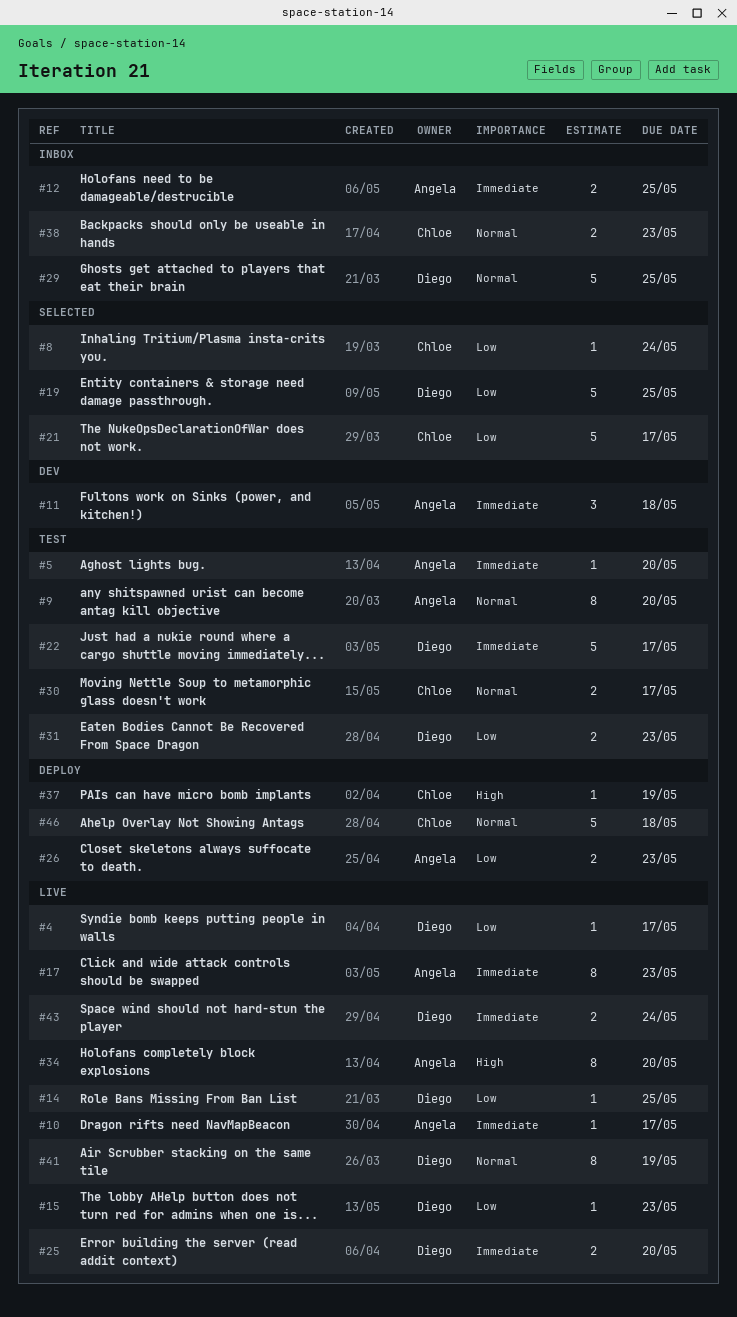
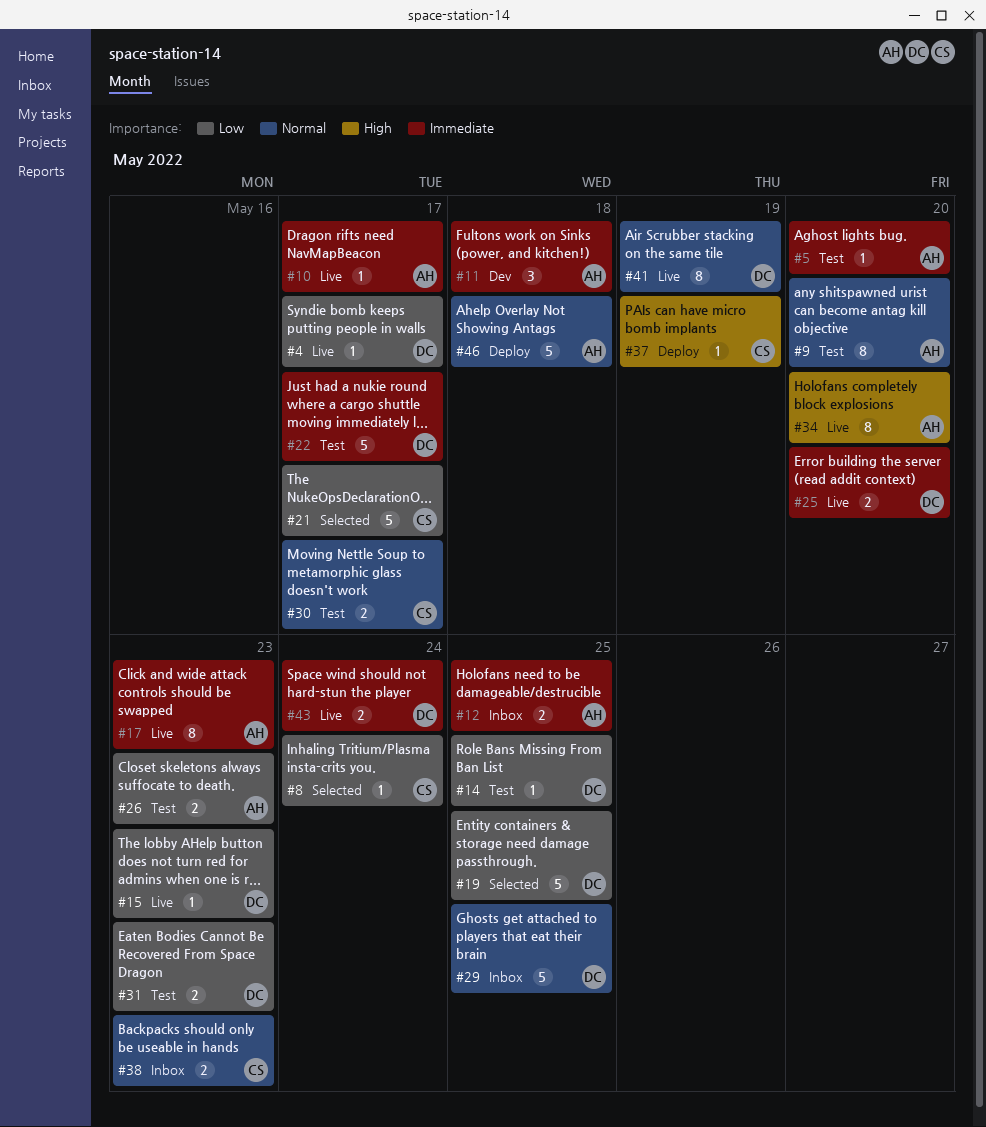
#14, status: Live -> Test
#26, status: Deploy -> Test
#46, owner: Chloe -> Angela

